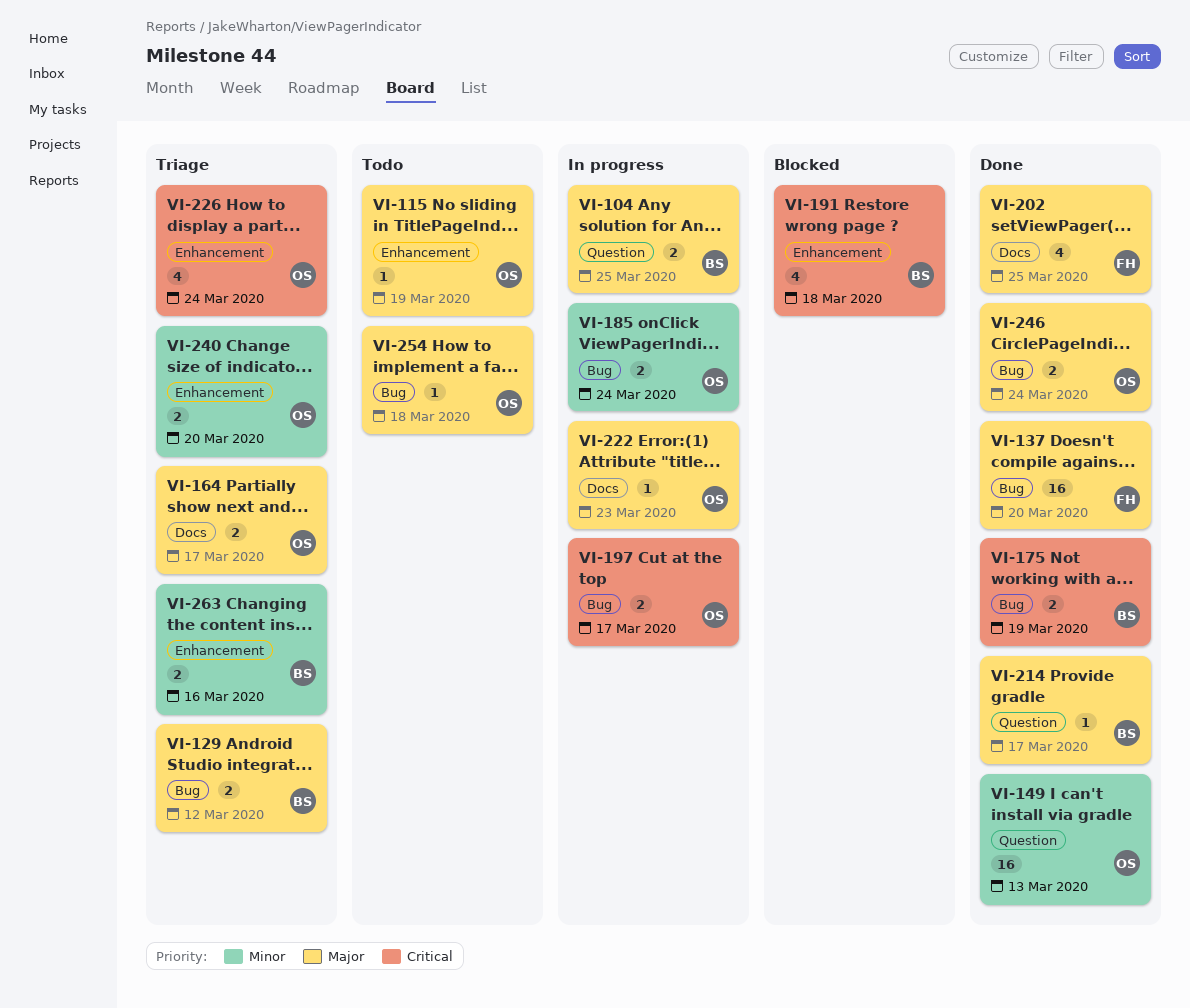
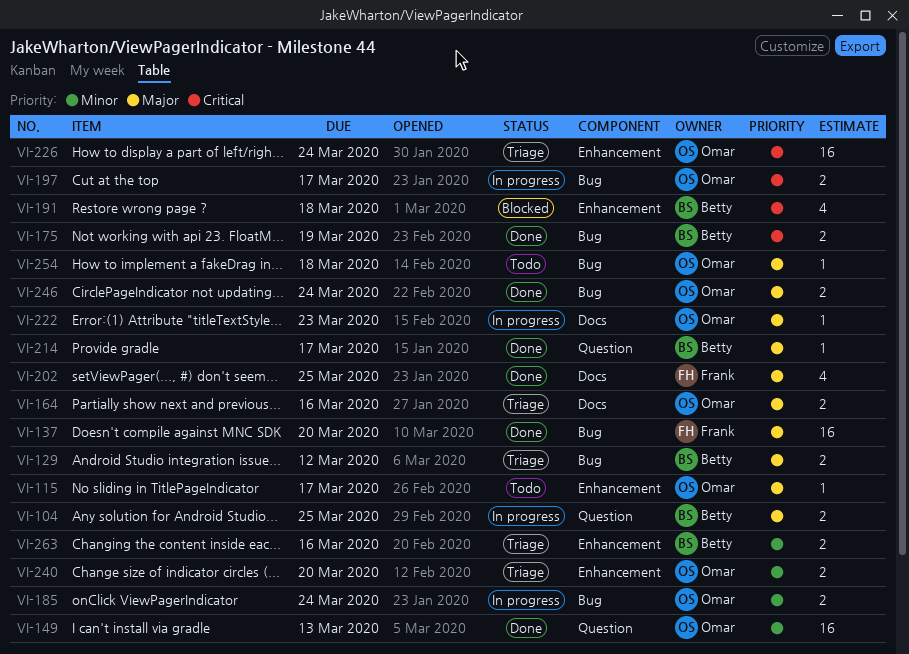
VI-115, due: Mar 19 -> Mar 17
VI-164, due: Mar 17 -> Mar 16
VI-226, estimate: 4 -> 16

